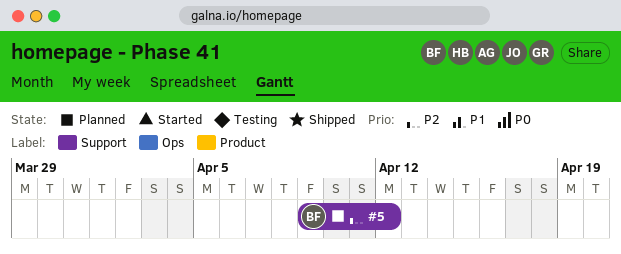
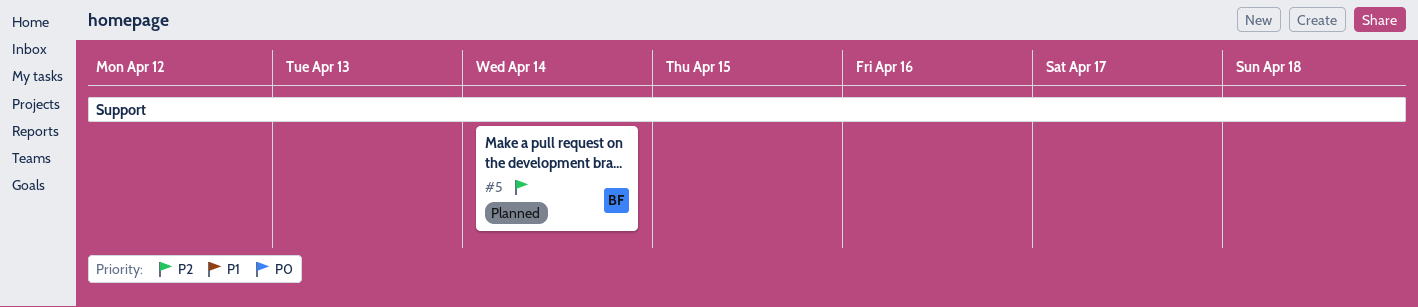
#5, due: Apr 12 -> Apr 14

